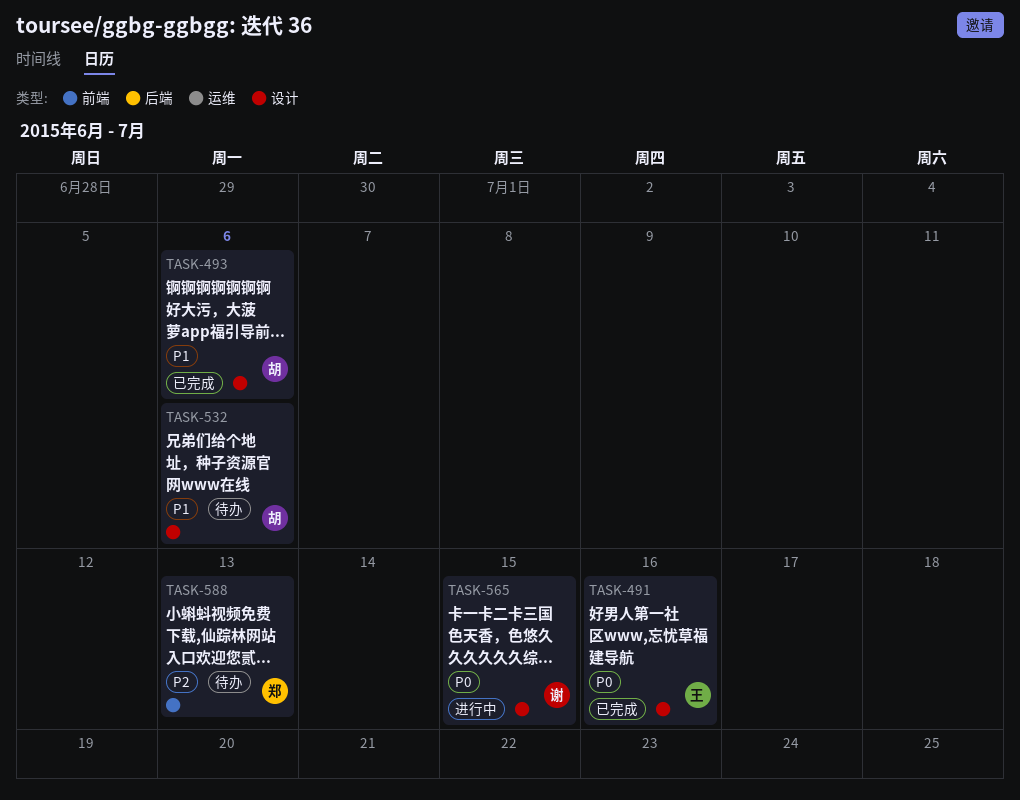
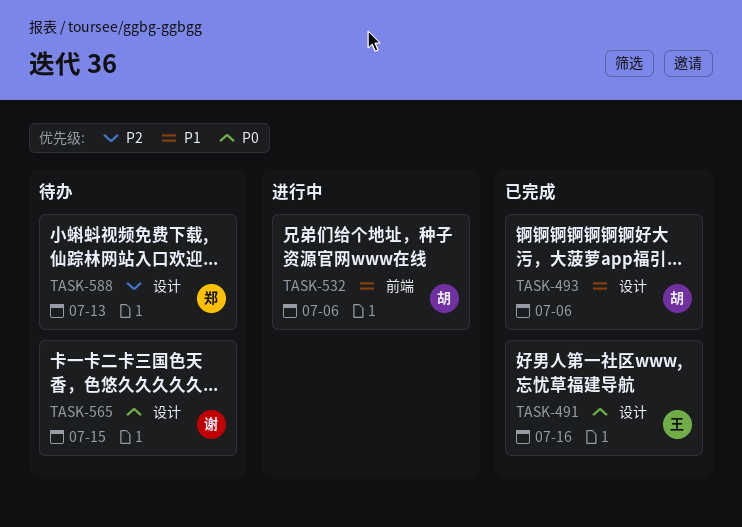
TASK-532, status: 待办 -> 进行中
TASK-532, label: 设计 -> 前端
TASK-565, status: 进行中 -> 待办
TASK-588, label: 前端 -> 设计

